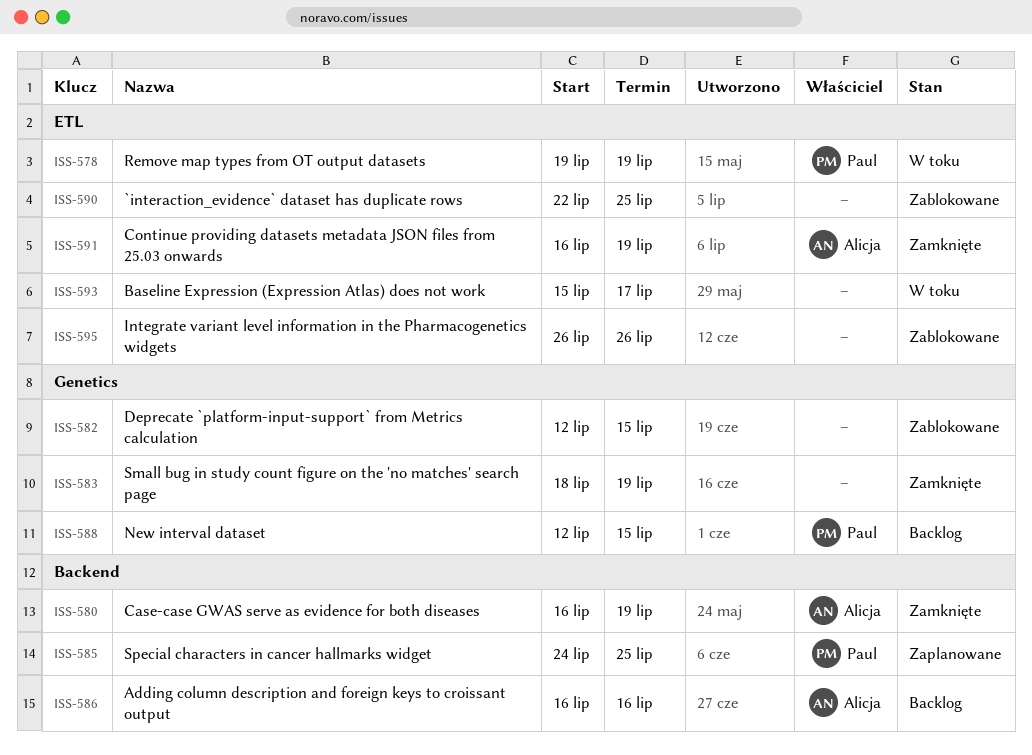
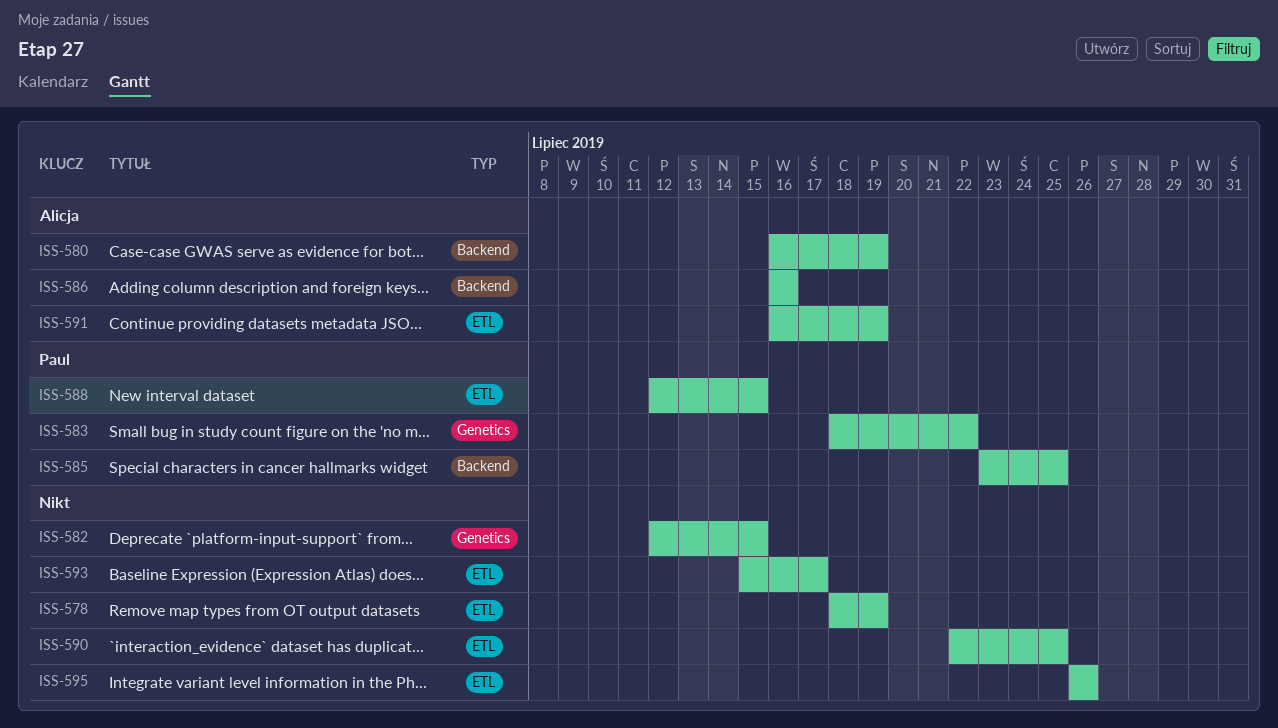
ISS-578, owner: Paul -> none
ISS-578, start: Jul 19 -> Jul 18
ISS-583, owner: none -> Paul
ISS-583, due: Jul 19 -> Jul 22
ISS-585, start: Jul 24 -> Jul 23
ISS-588, label: Genetics -> ETL

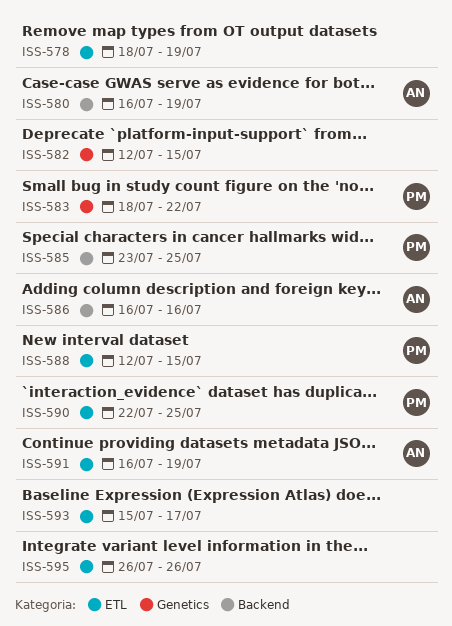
ISS-590, owner: none -> Paul

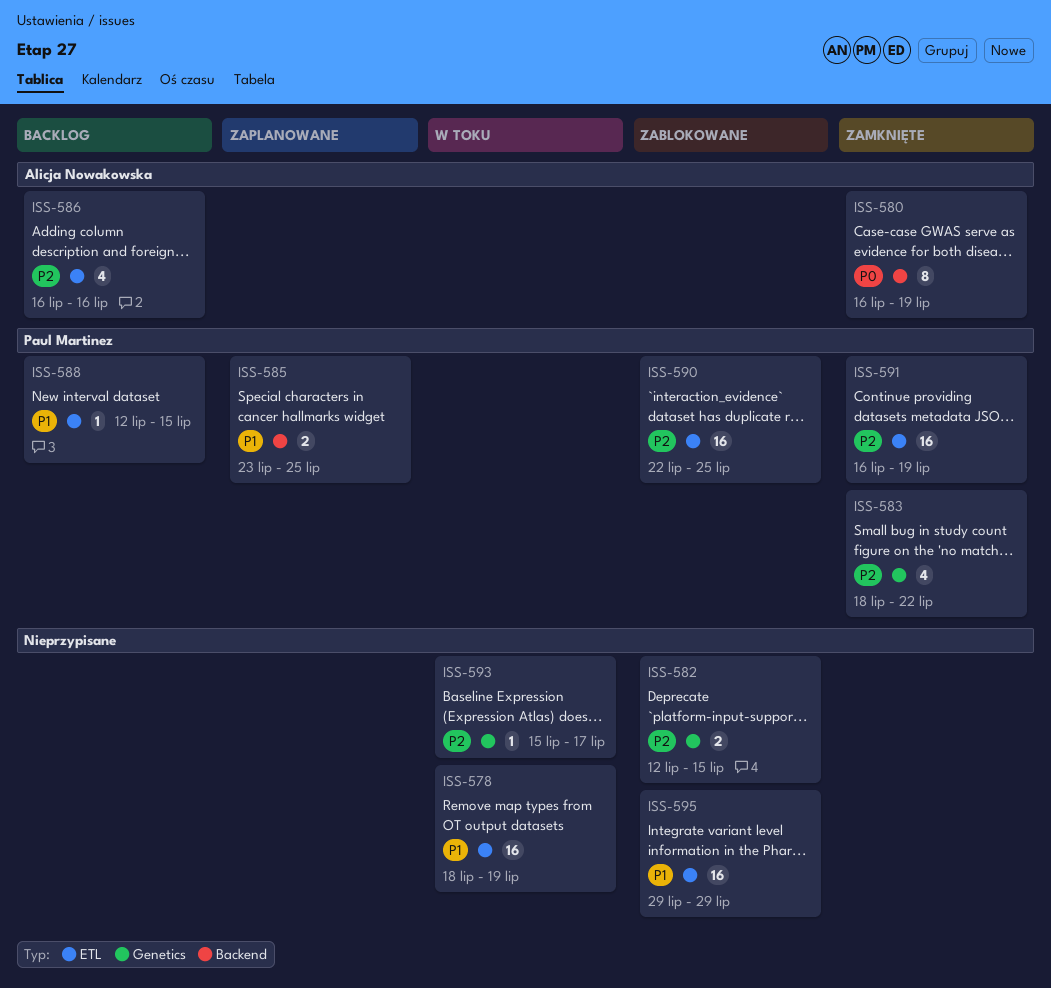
ISS-586, label: Backend -> ETL
ISS-591, owner: Alicja Nowakowska -> Paul Martinez
ISS-593, label: ETL -> Genetics
ISS-595, start: Jul 26 -> Jul 29
ISS-595, due: Jul 26 -> Jul 29

